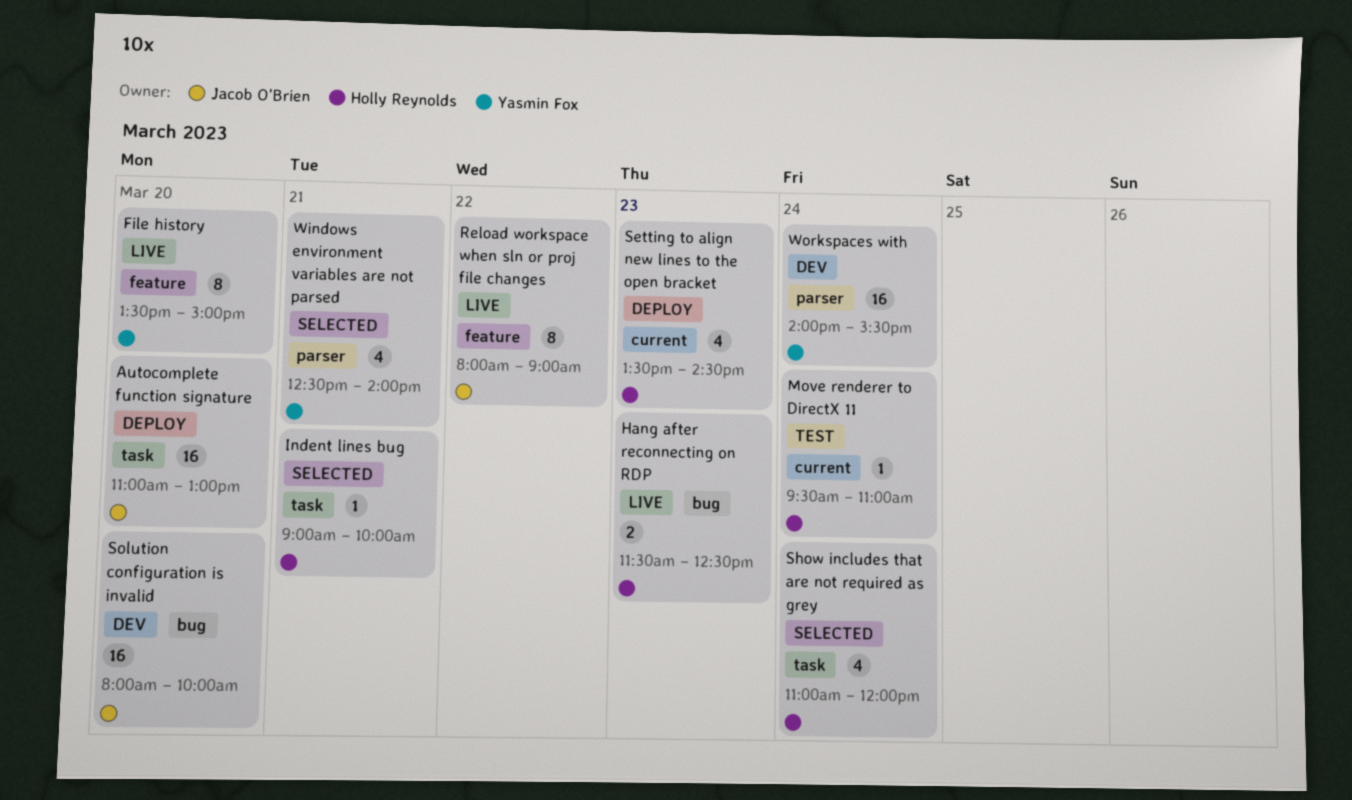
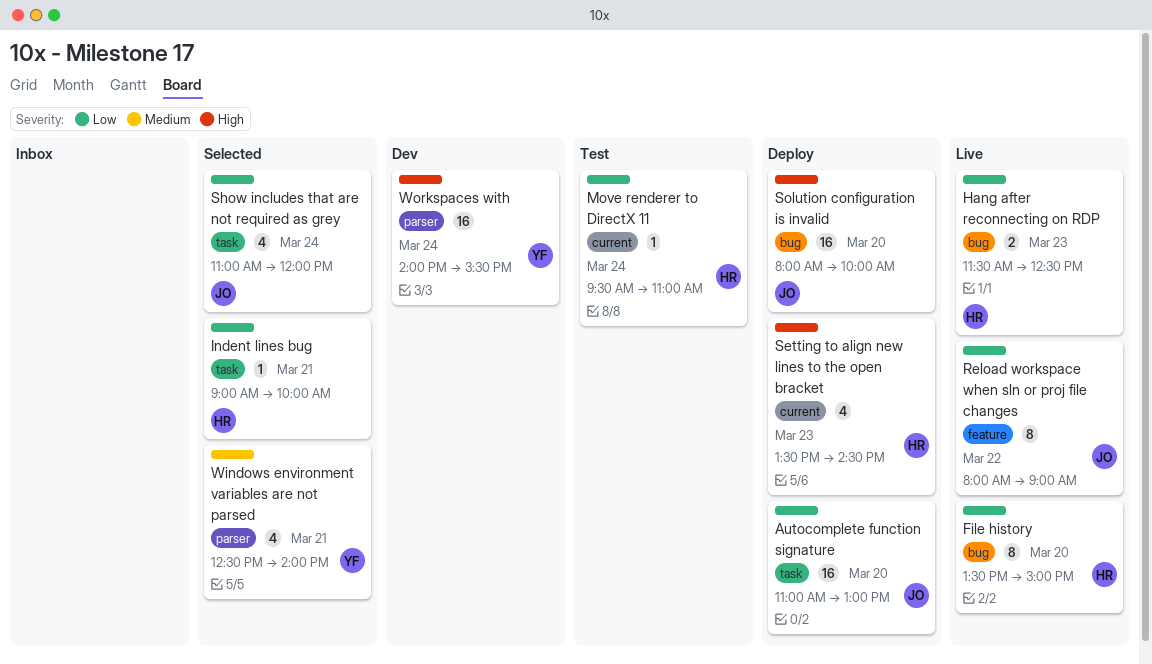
File history, owner: Yasmin Fox -> Holly Reynolds
File history, label: feature -> bug
Show includes that are not required as grey, owner: Holly Reynolds -> Jacob O'Brien
Solution configuration is invalid, status: Dev -> Deploy

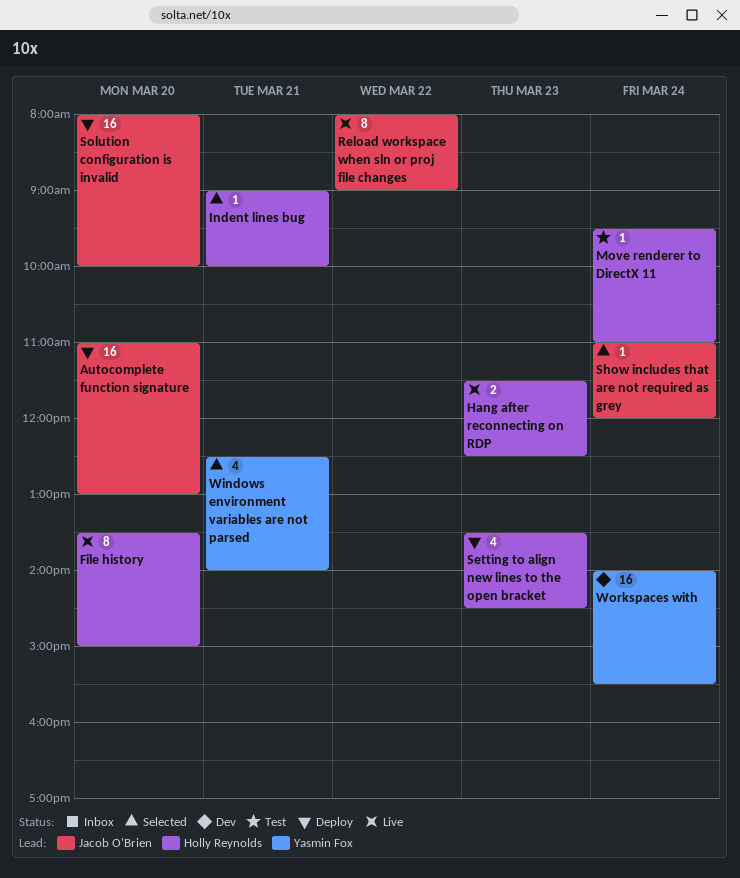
Show includes that are not required as grey, estimate: 4 -> 1

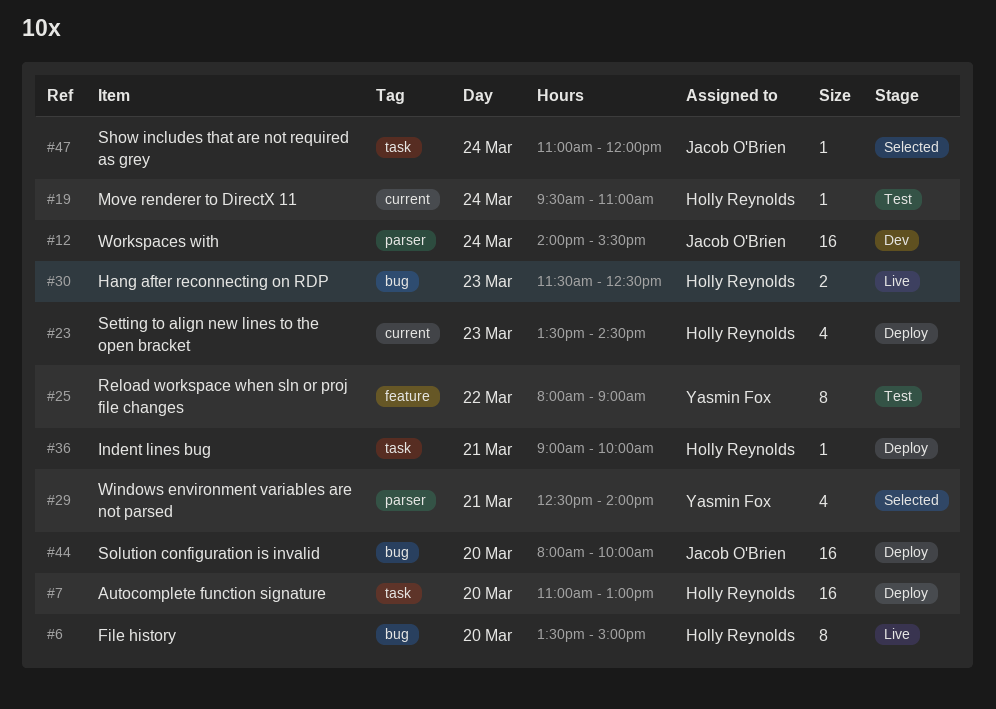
Autocomplete function signature, owner: Jacob O'Brien -> Holly Reynolds
Indent lines bug, status: Selected -> Deploy
Reload workspace when sln or proj file changes, status: Live -> Test
Reload workspace when sln or proj file changes, owner: Jacob O'Brien -> Yasmin Fox
Workspaces with, owner: Yasmin Fox -> Jacob O'Brien

